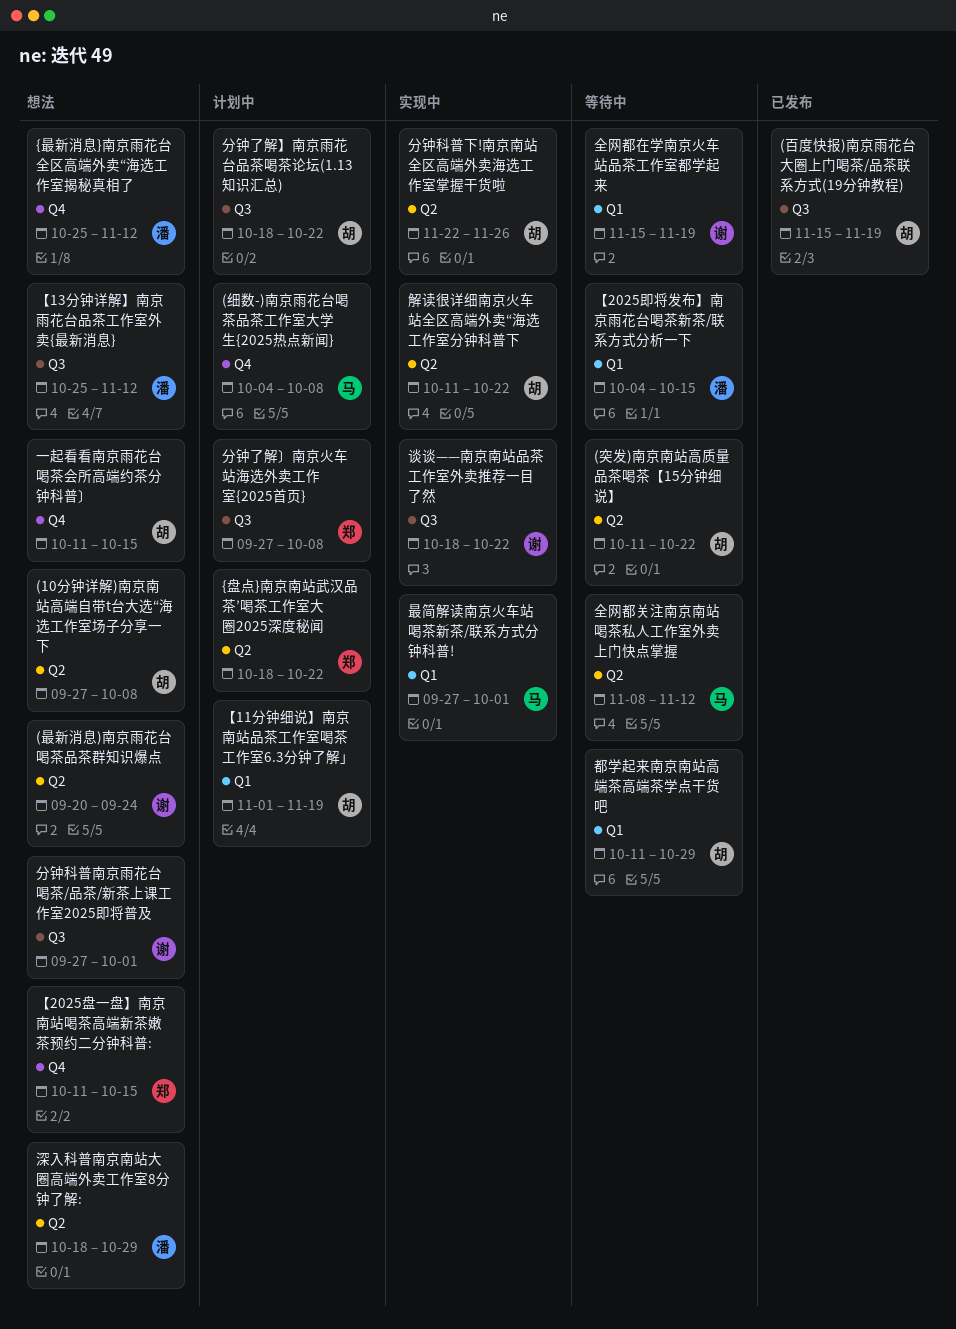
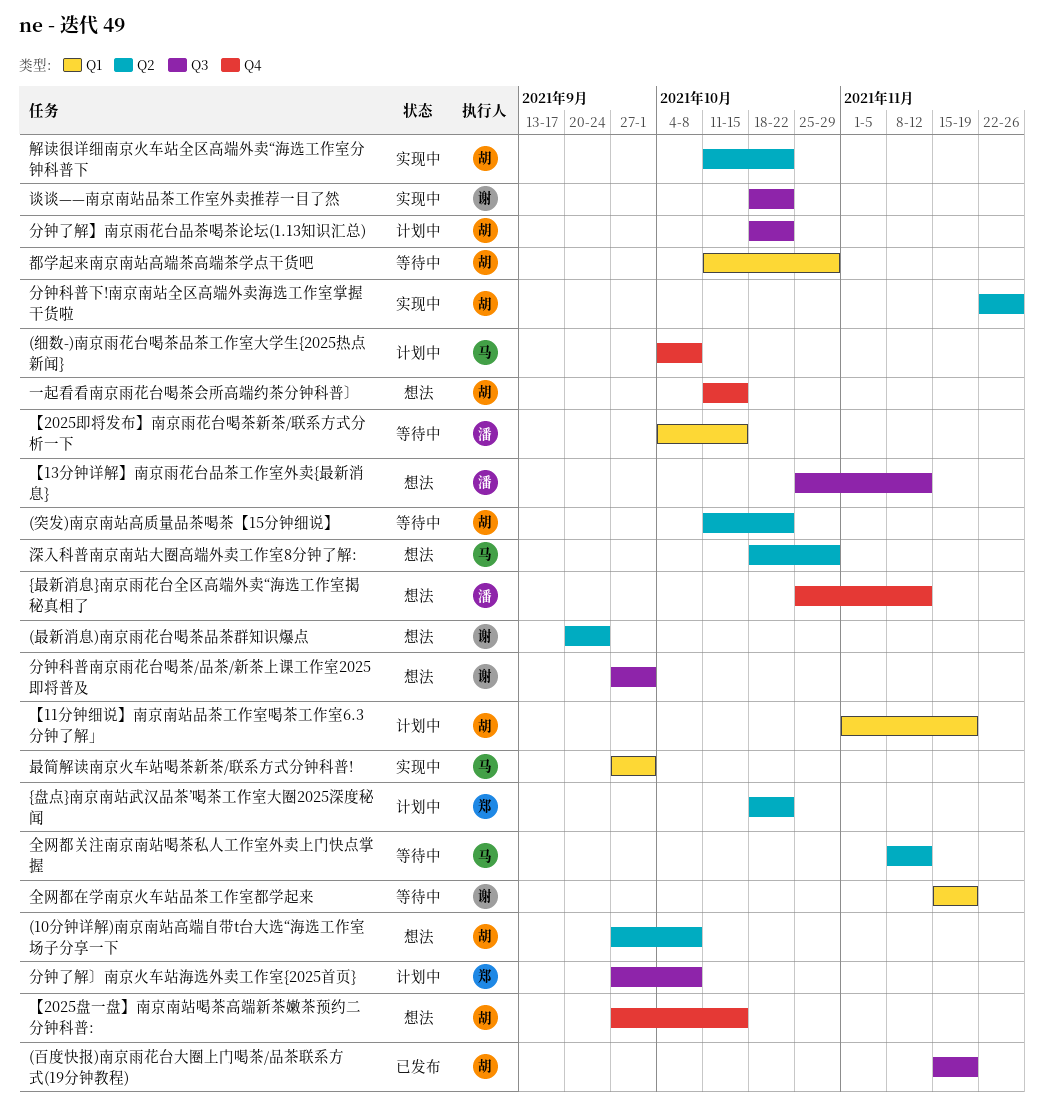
【2025盘一盘】南京南站喝茶高端新茶嫩茶预约二分钟科普:, owner: 郑 -> 胡
【2025盘一盘】南京南站喝茶高端新茶嫩茶预约二分钟科普:, start: Oct 11 -> Sep 27
深入科普南京南站大圈高端外卖工作室8分钟了解:, owner: 潘 -> 马

